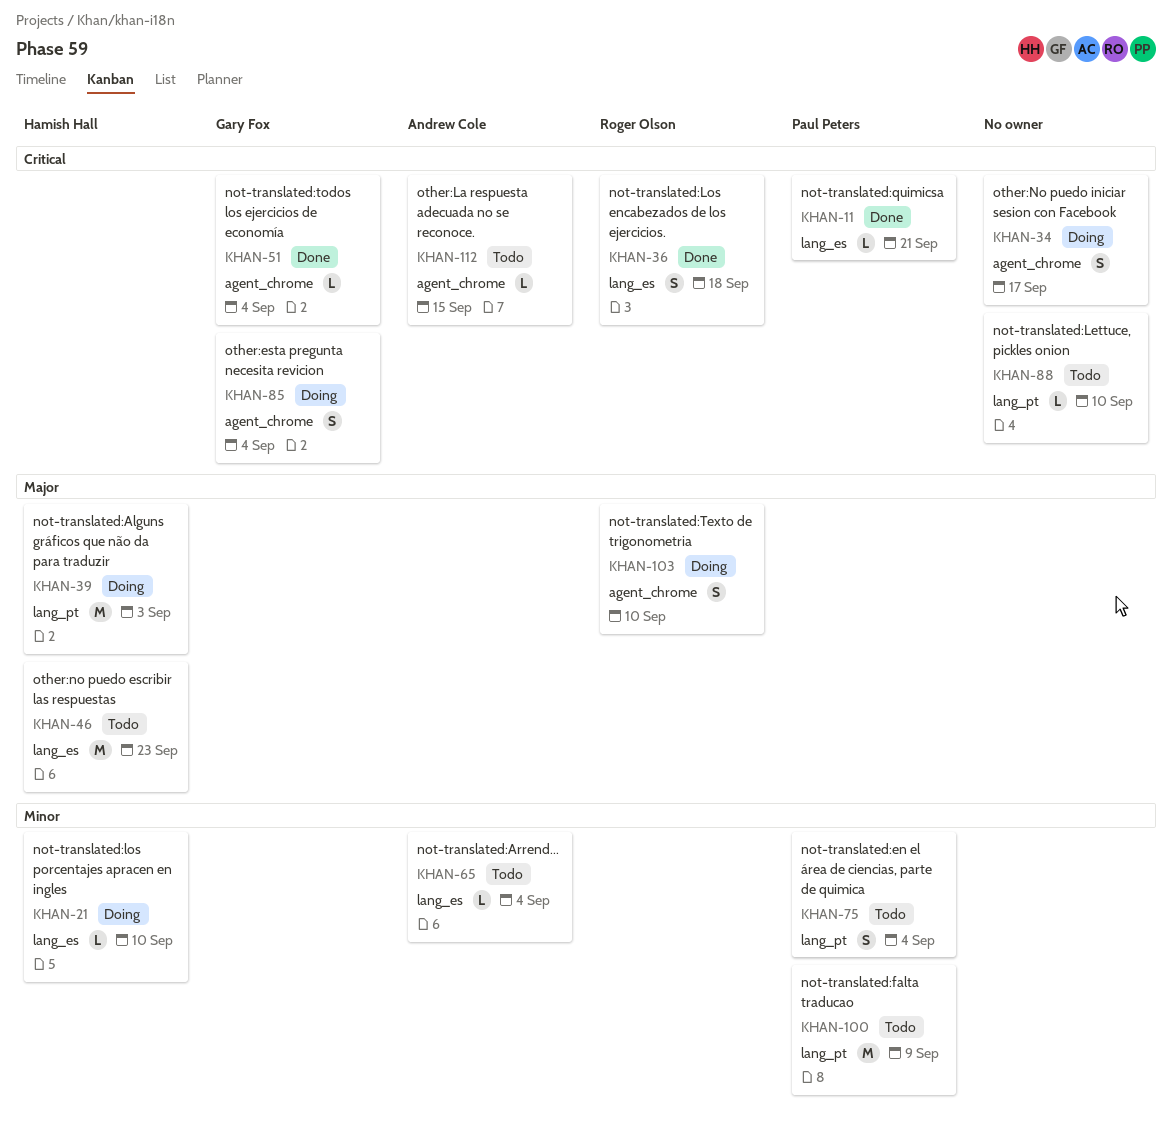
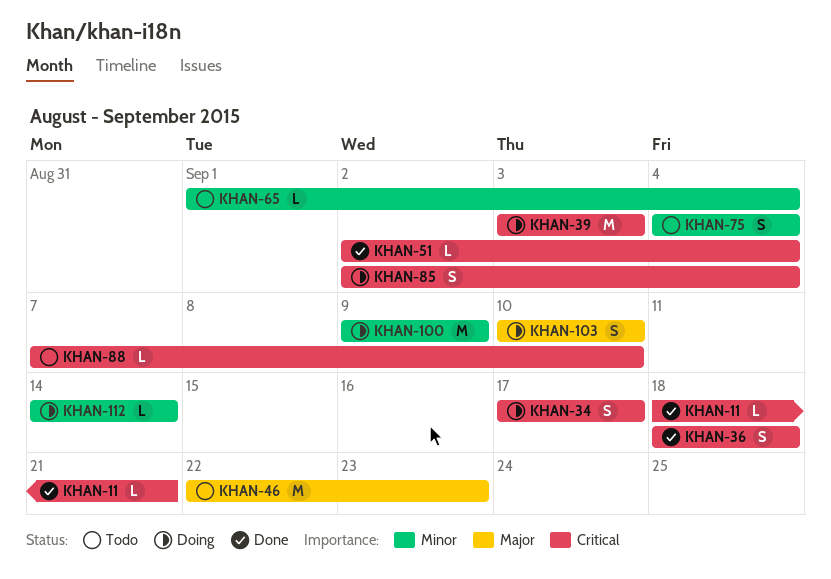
KHAN-21: present -> none
KHAN-39, priority: Major -> Critical
KHAN-100, status: Todo -> Doing
KHAN-112, status: Todo -> Doing
KHAN-112, priority: Critical -> Minor
KHAN-112, due: Sep 15 -> Sep 14

